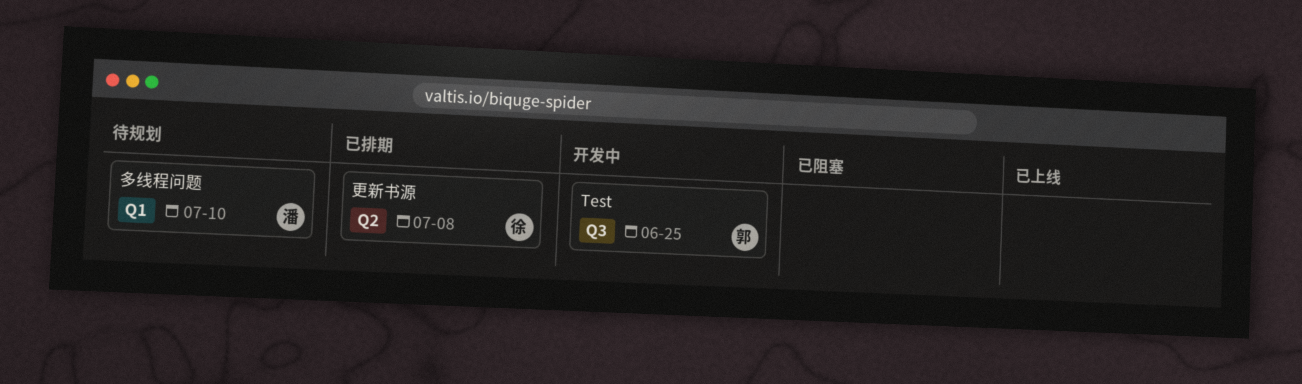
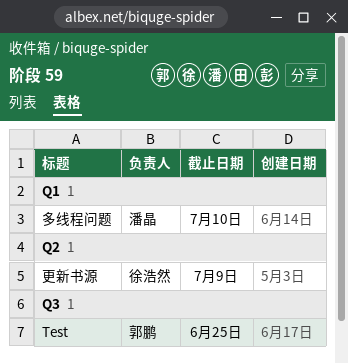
更新书源, due: Jul 8 -> Jul 9

